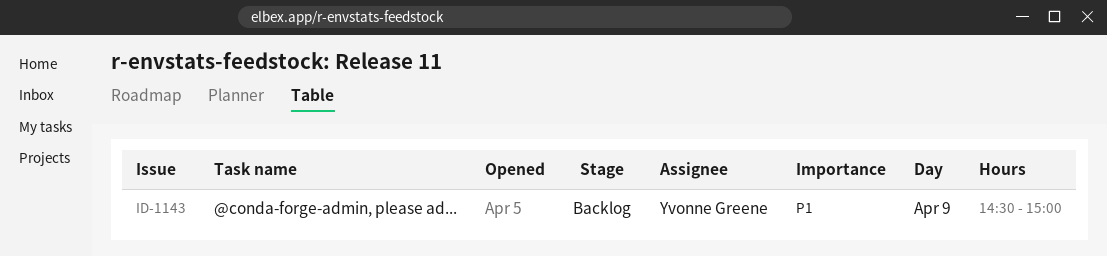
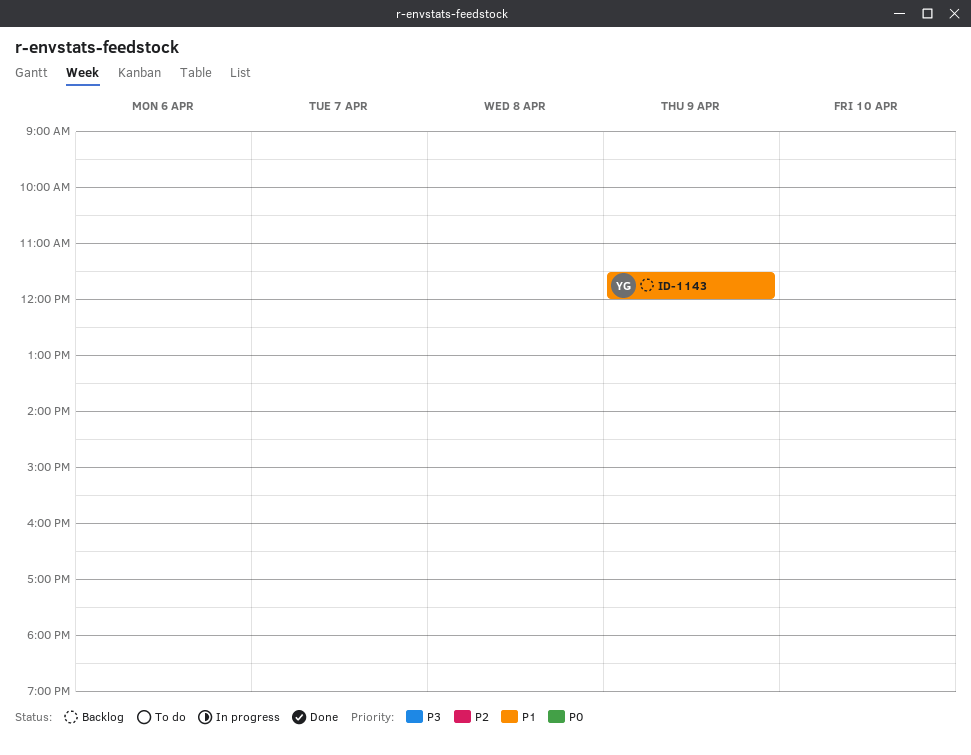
ID-1143, begins: 14:30 -> 11:30
ID-1143, ends: 15:00 -> 12:00

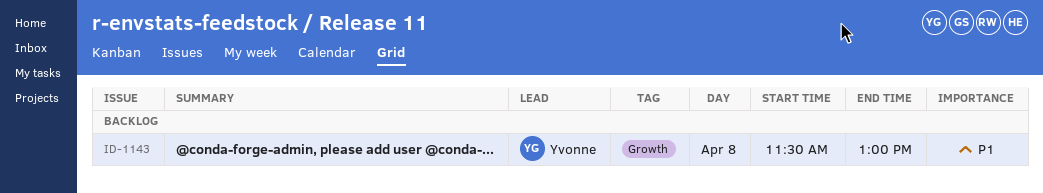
ID-1143, day: Apr 9 -> Apr 8
ID-1143, ends: 12:00 -> 13:00

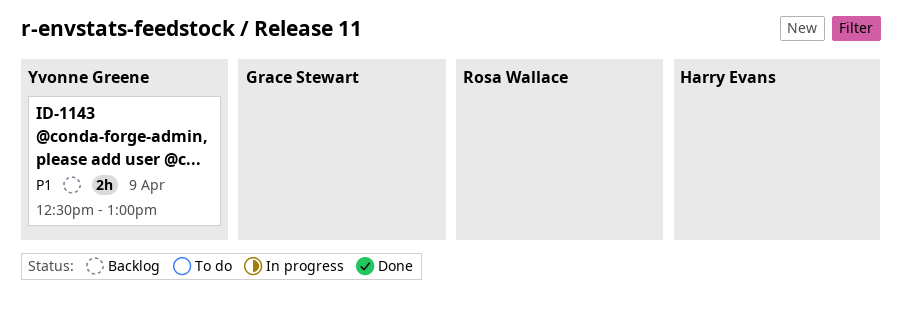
ID-1143, day: Apr 8 -> Apr 9
ID-1143, begins: 11:30 -> 12:30

